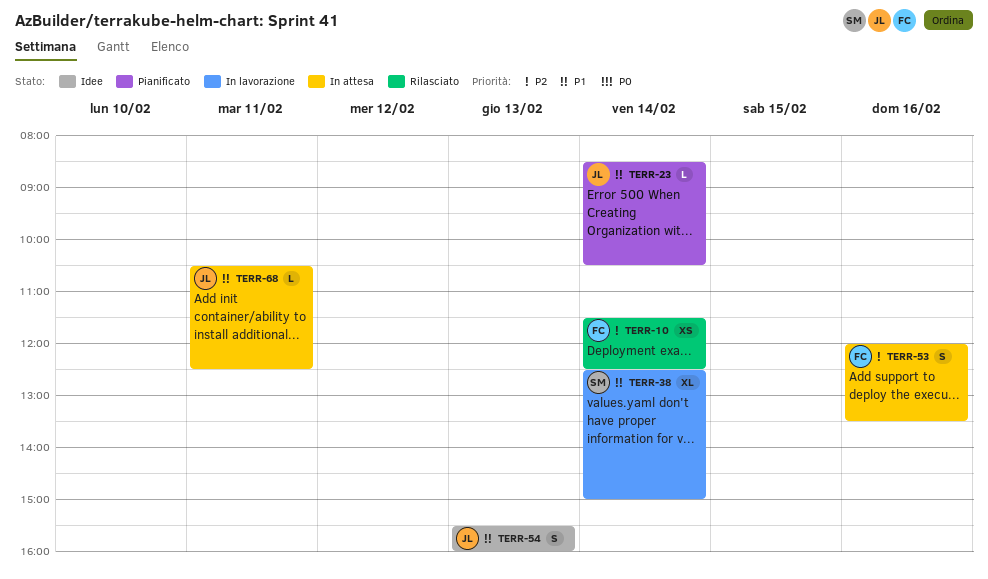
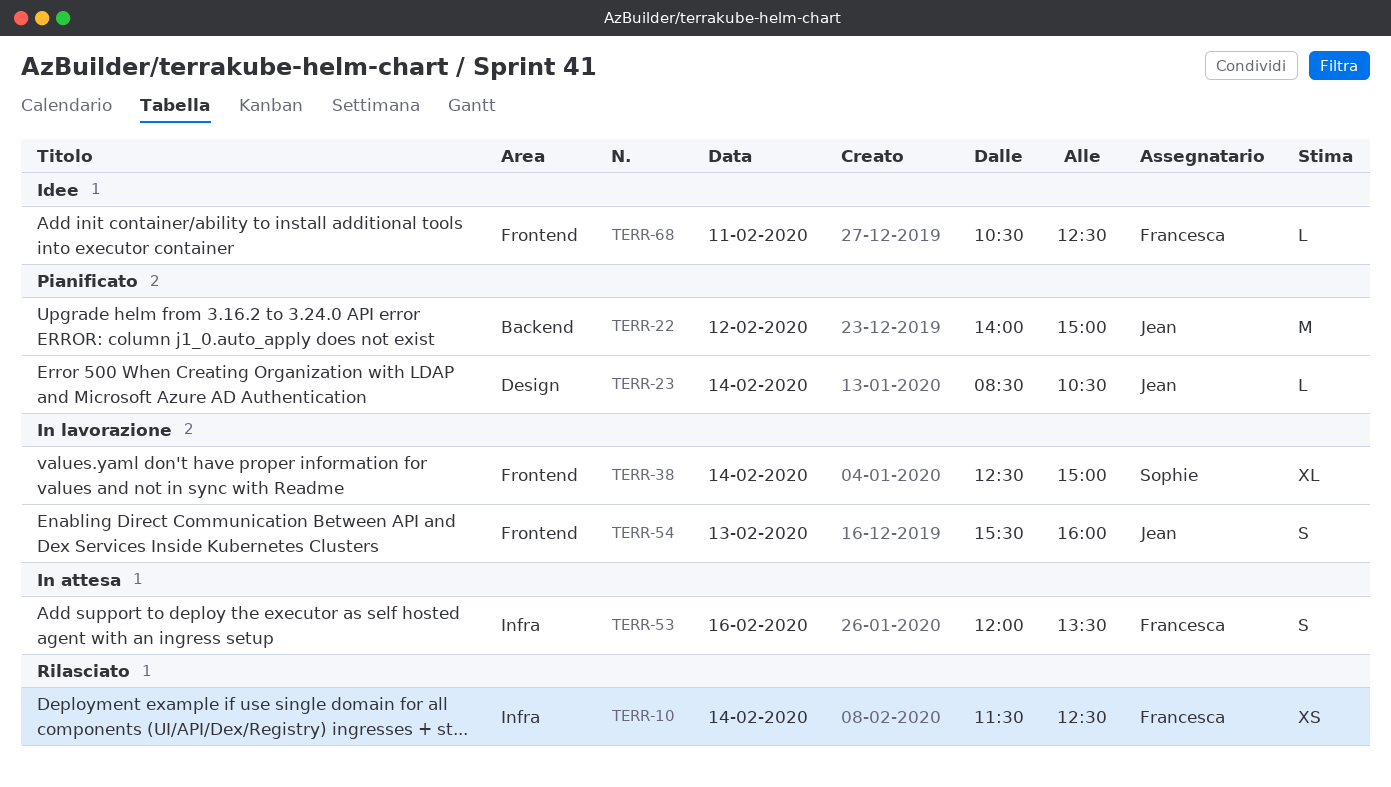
TERR-22: none -> present
TERR-54, status: Idee -> In lavorazione
TERR-68, status: In attesa -> Idee
TERR-68, owner: Jean -> Francesca

